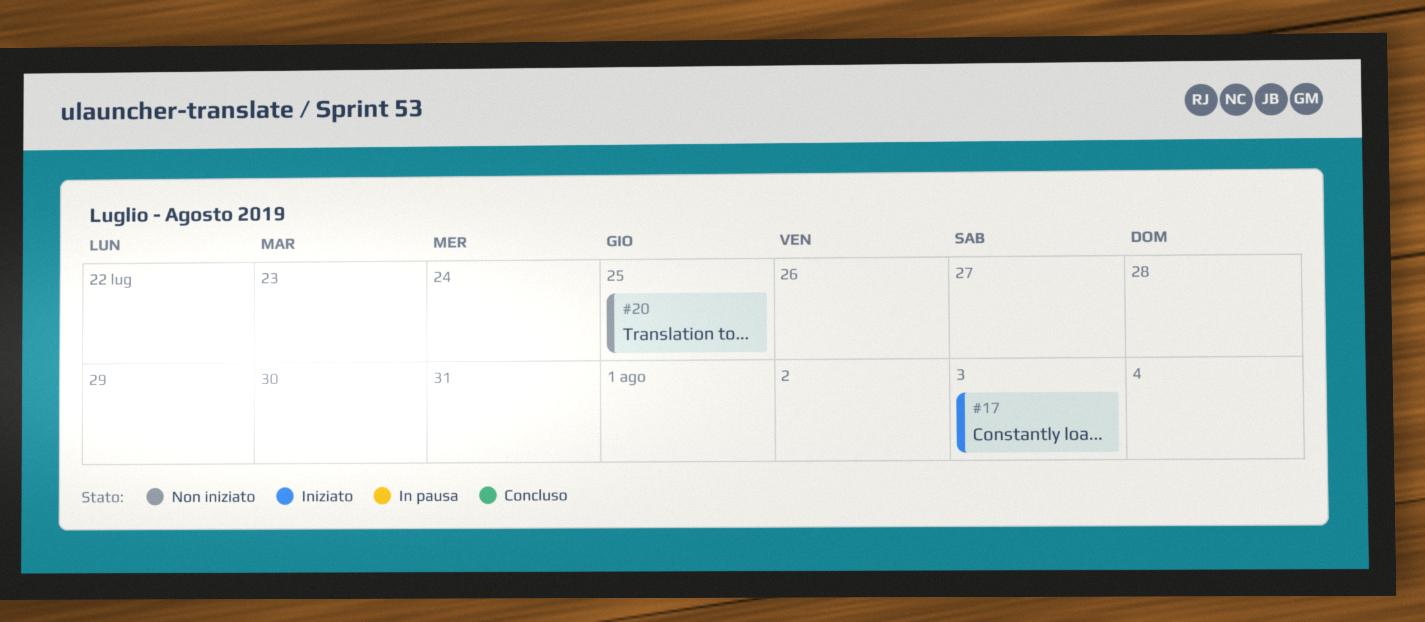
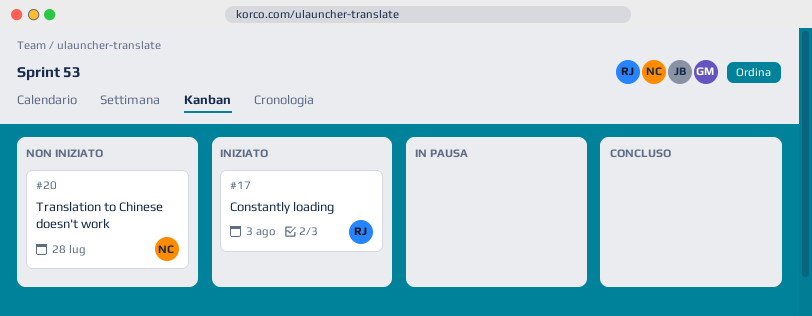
#20, due: Jul 25 -> Jul 28

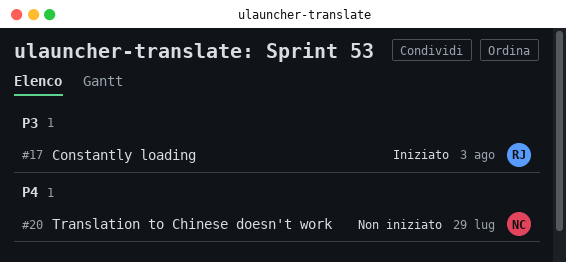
#20, due: Jul 28 -> Jul 29

